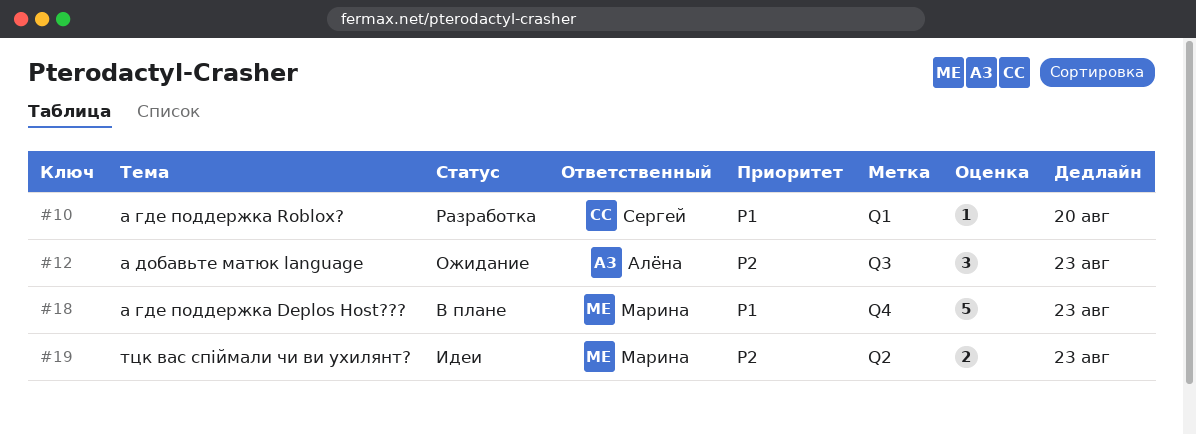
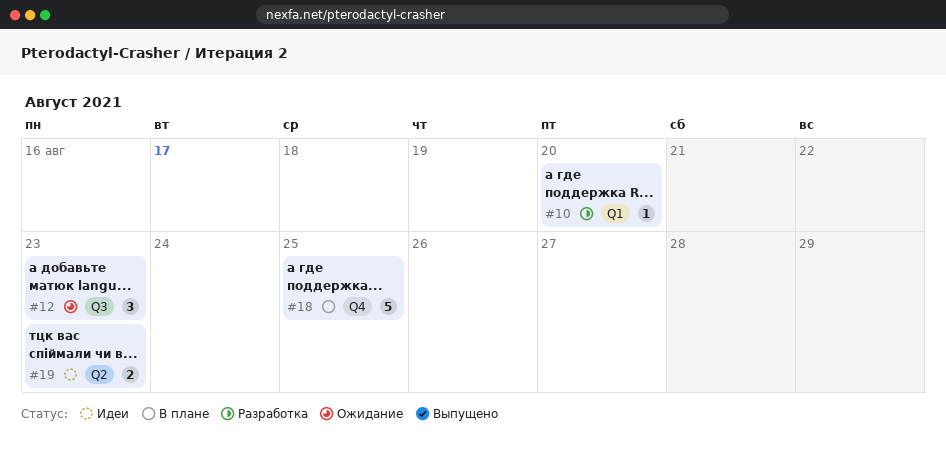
#18, due: Aug 23 -> Aug 25

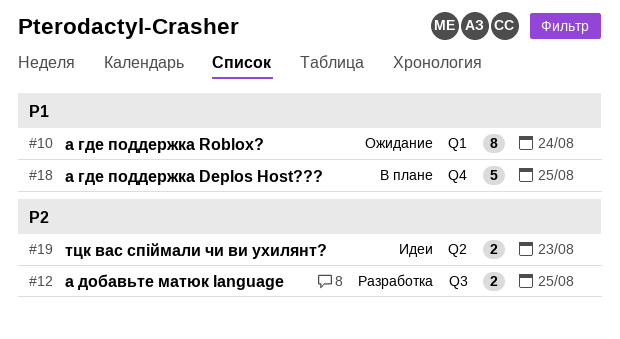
#10, status: Разработка -> Ожидание
#10, estimate: 1 -> 8
#10, due: Aug 20 -> Aug 24
#12, status: Ожидание -> Разработка
#12, estimate: 3 -> 2
#12, due: Aug 23 -> Aug 25

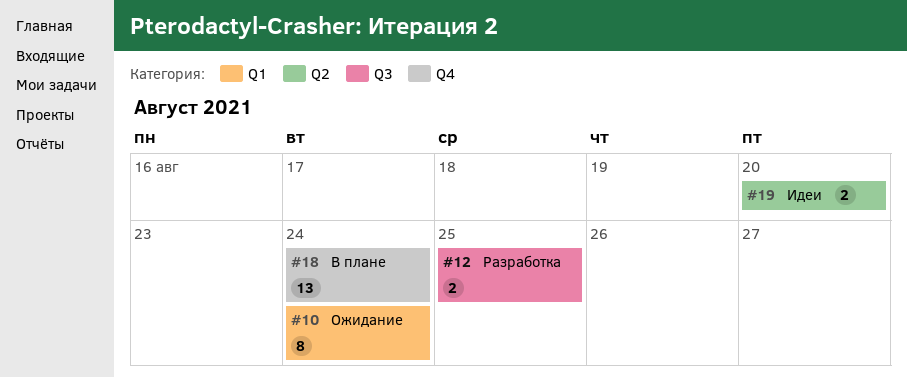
#18, estimate: 5 -> 13
#18, due: Aug 25 -> Aug 24
#19, due: Aug 23 -> Aug 20

